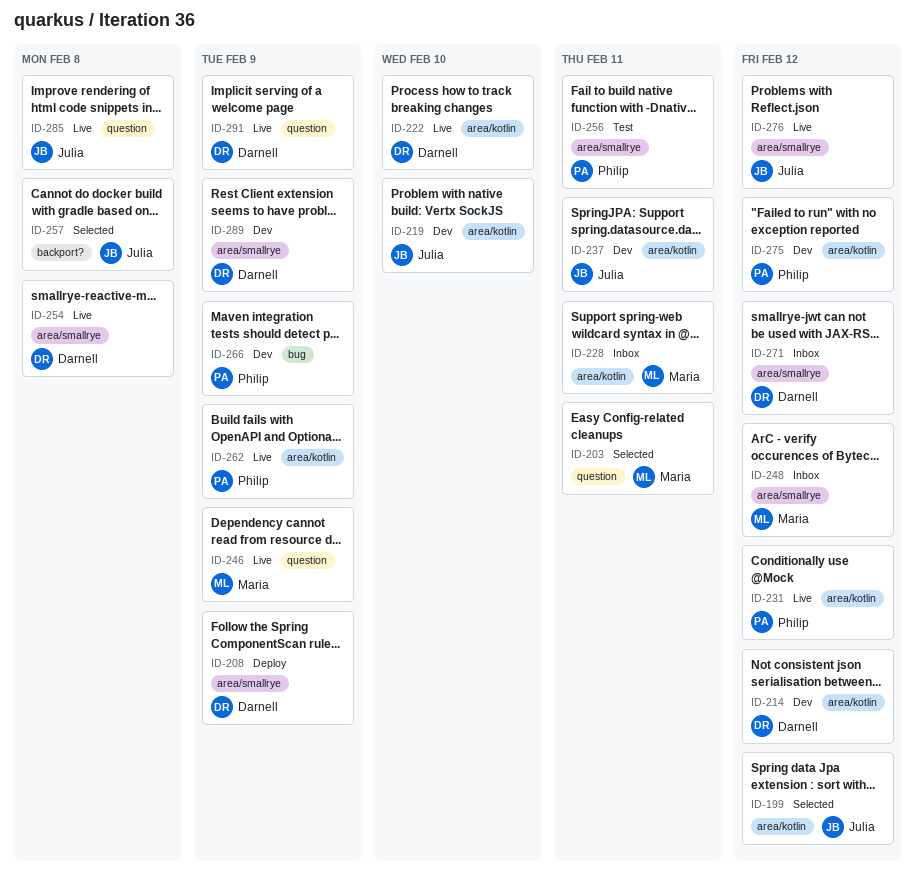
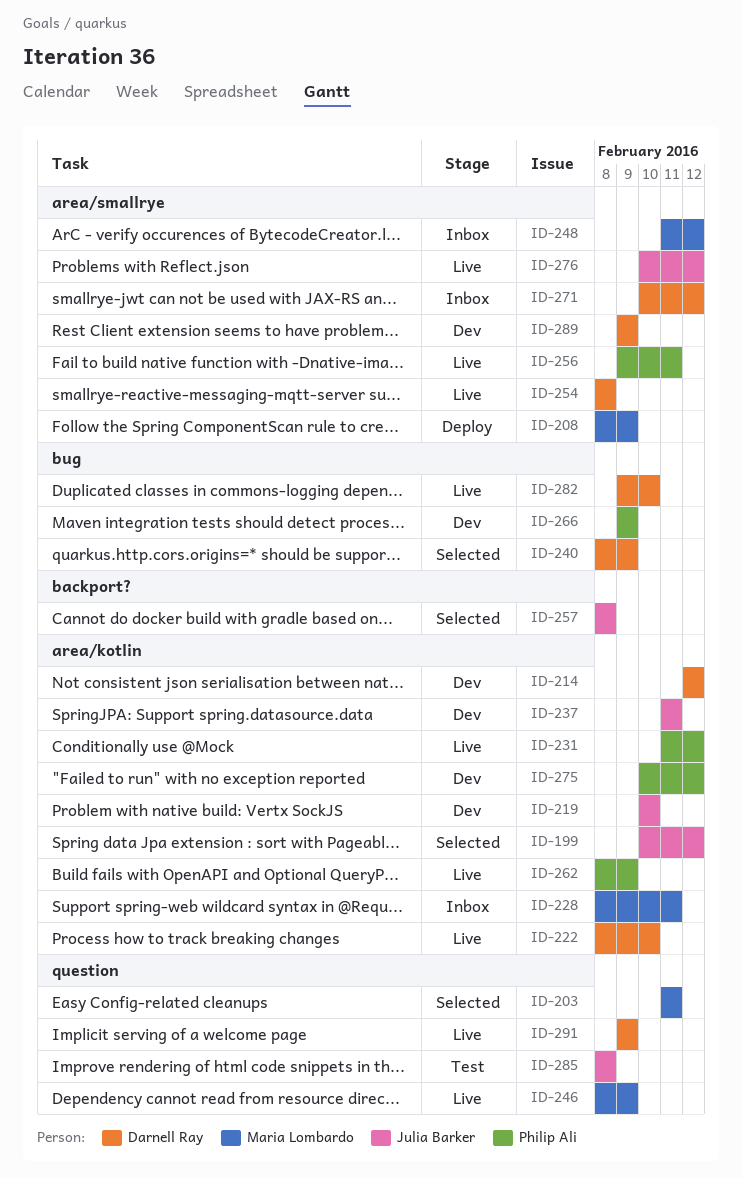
ID-208, owner: Darnell Ray -> Maria Lombardo
ID-240: none -> present
ID-256, status: Test -> Live
ID-282: none -> present
ID-285, status: Live -> Test

